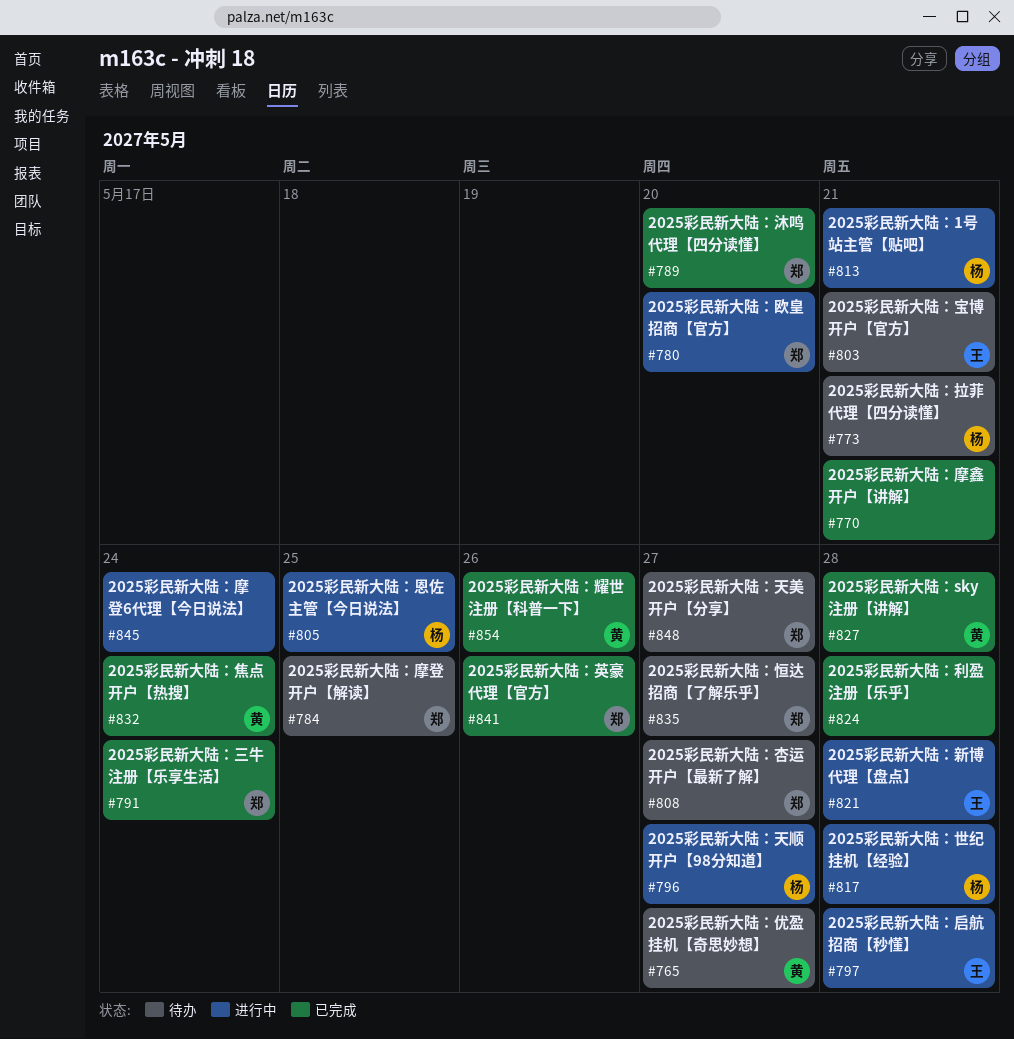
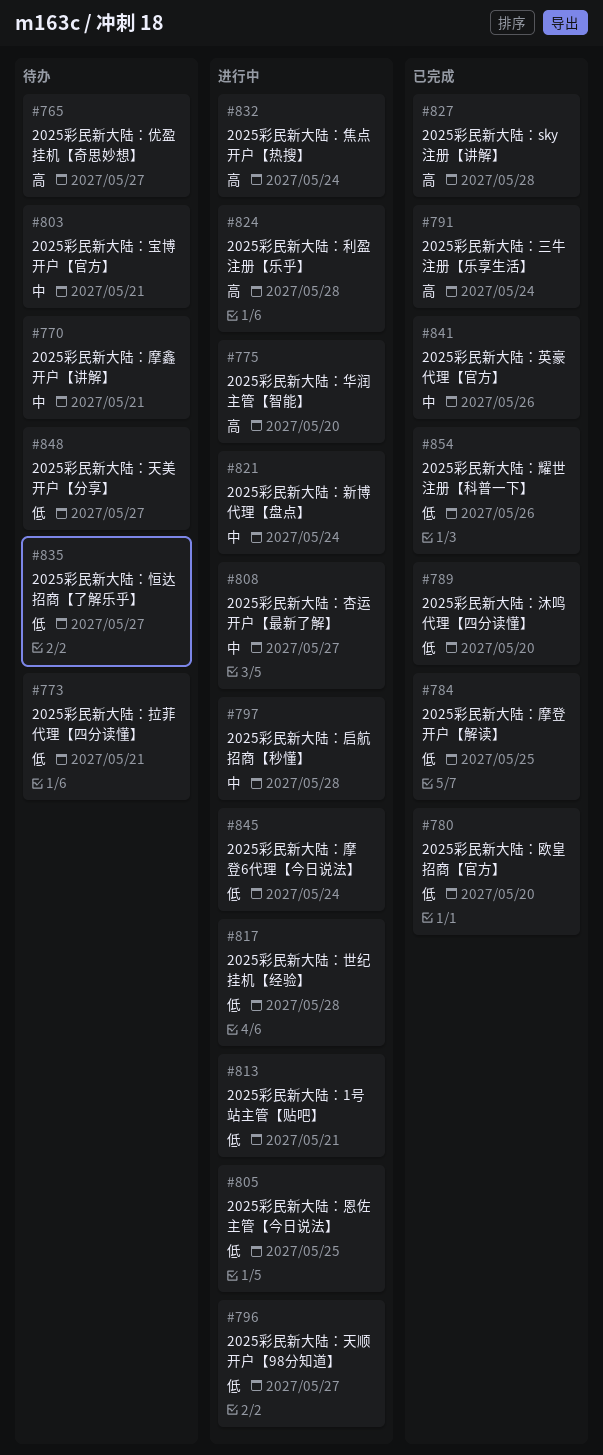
#770, status: 已完成 -> 待办
#775: none -> present
#780, status: 进行中 -> 已完成
#784, status: 待办 -> 已完成
#808, status: 待办 -> 进行中
#821, due: May 28 -> May 24
#824, status: 已完成 -> 进行中
#832, status: 已完成 -> 进行中

